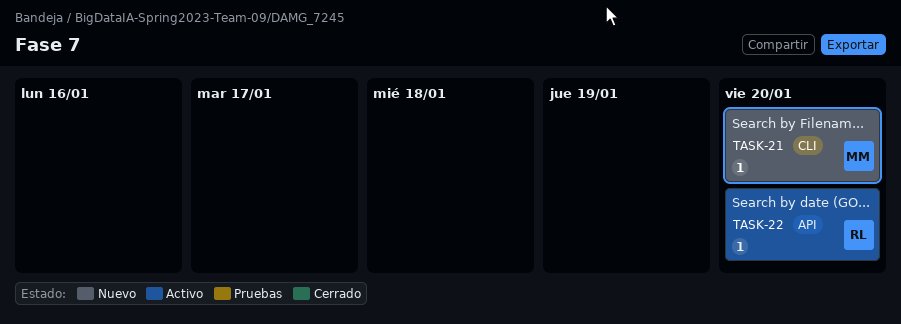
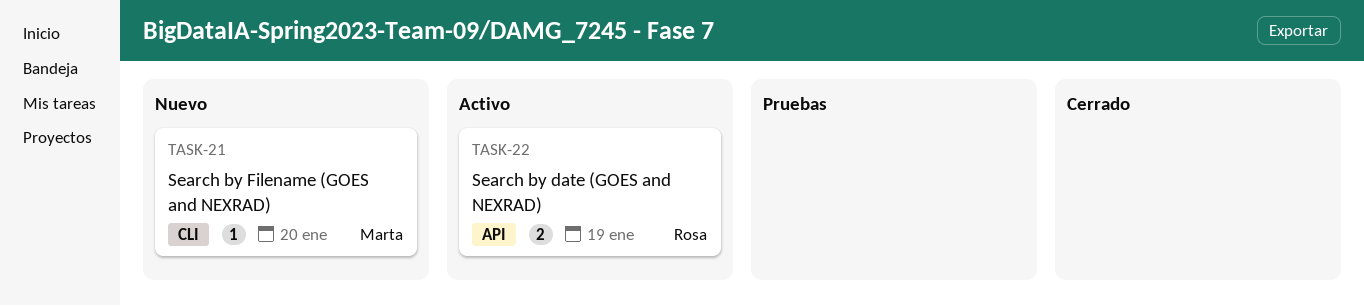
TASK-22, estimate: 1 -> 2
TASK-22, due: Jan 20 -> Jan 19

